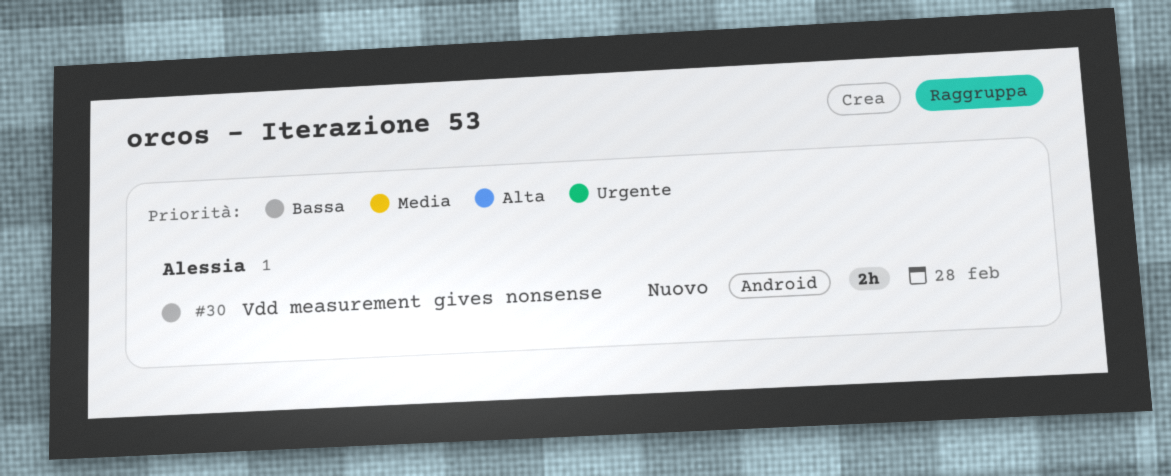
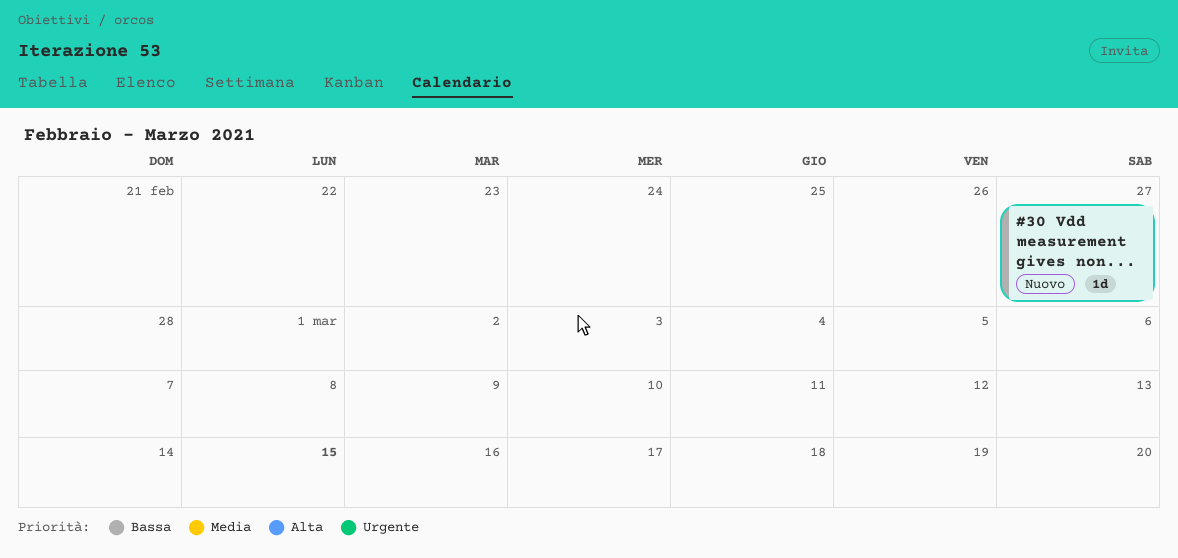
#30, estimate: 2h -> 1d
#30, due: Feb 28 -> Feb 27

